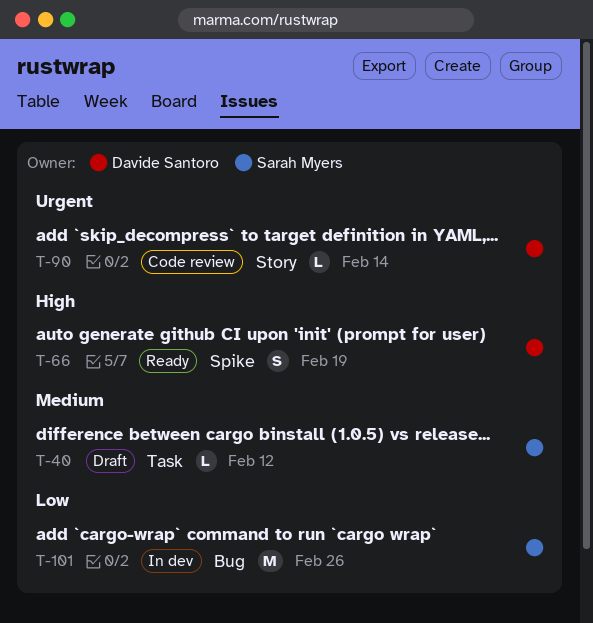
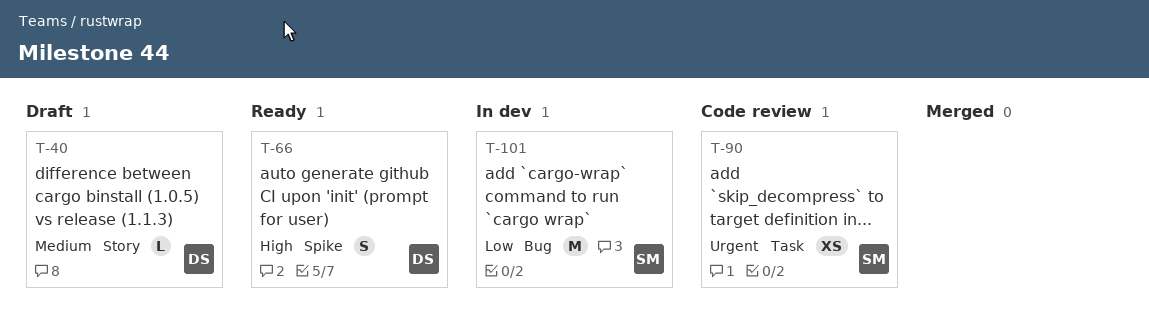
T-40, owner: Sarah Myers -> Davide Santoro
T-40, label: Task -> Story
T-90, owner: Davide Santoro -> Sarah Myers
T-90, label: Story -> Task
T-90, estimate: L -> XS

